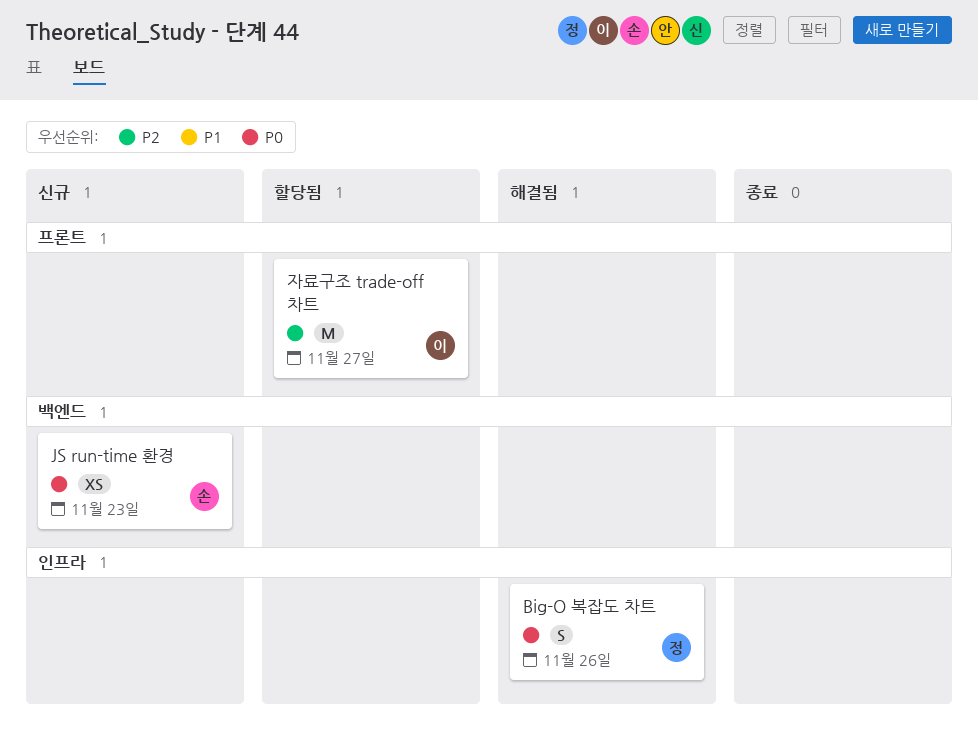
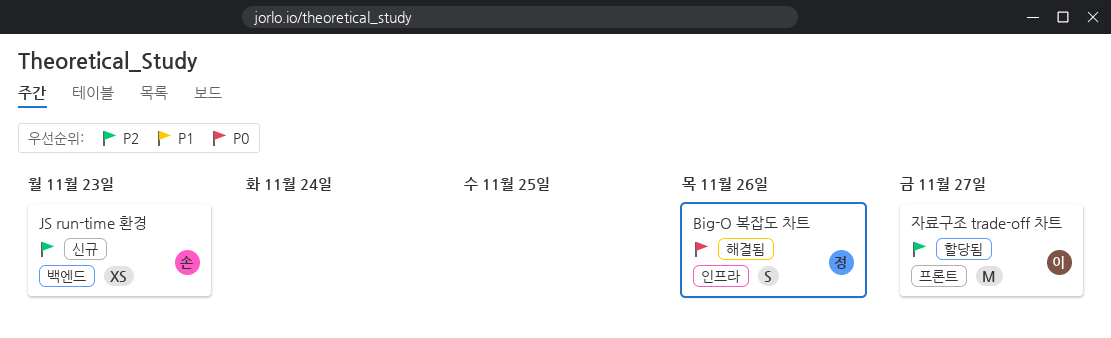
JS run-time 환경, priority: P0 -> P2

